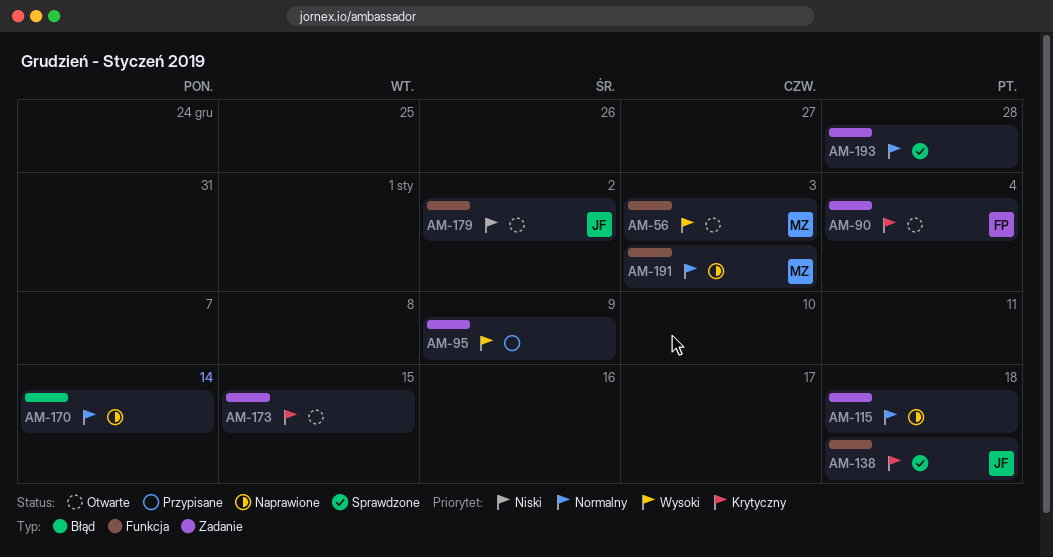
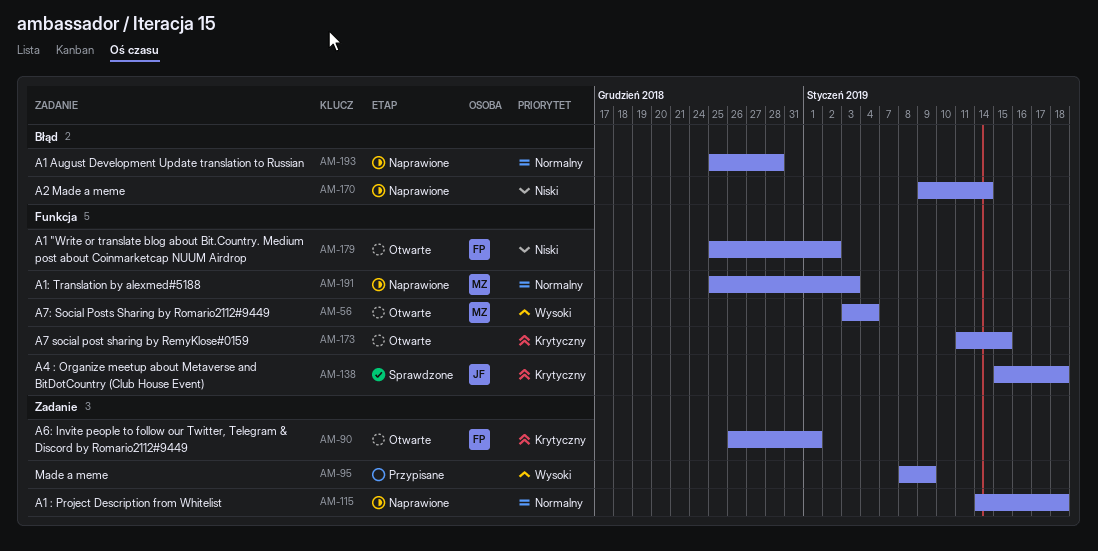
AM-56, due: Jan 3 -> Jan 4
AM-90, due: Jan 4 -> Jan 1
AM-170, priority: Normalny -> Niski
AM-173, label: Zadanie -> Funkcja
AM-179, owner: JF -> FP
AM-193, status: Sprawdzone -> Naprawione
AM-193, label: Zadanie -> Błąd

